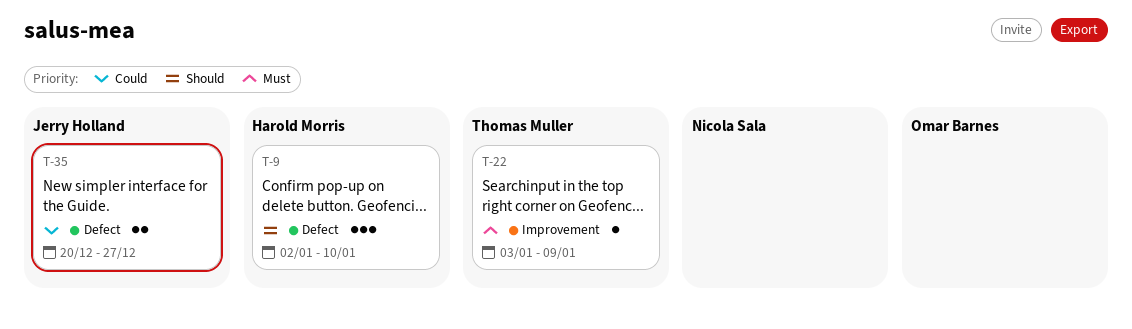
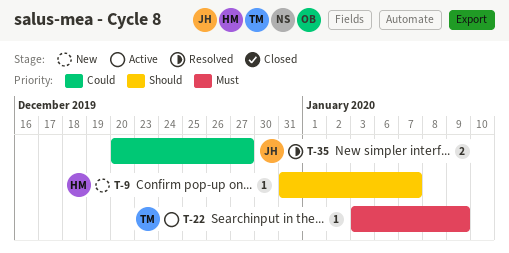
T-9, estimate: 3 -> 1
T-9, start: Jan 2 -> Dec 31
T-9, due: Jan 10 -> Jan 7

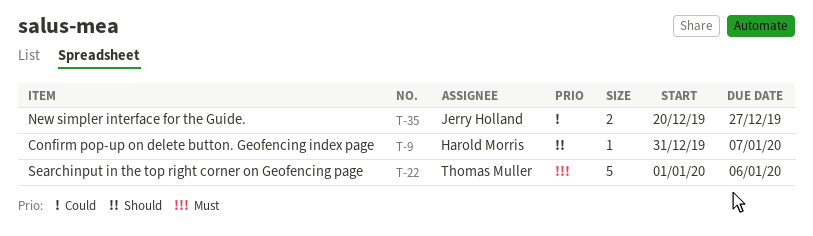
T-22, estimate: 1 -> 5
T-22, start: Jan 3 -> Jan 1
T-22, due: Jan 9 -> Jan 6

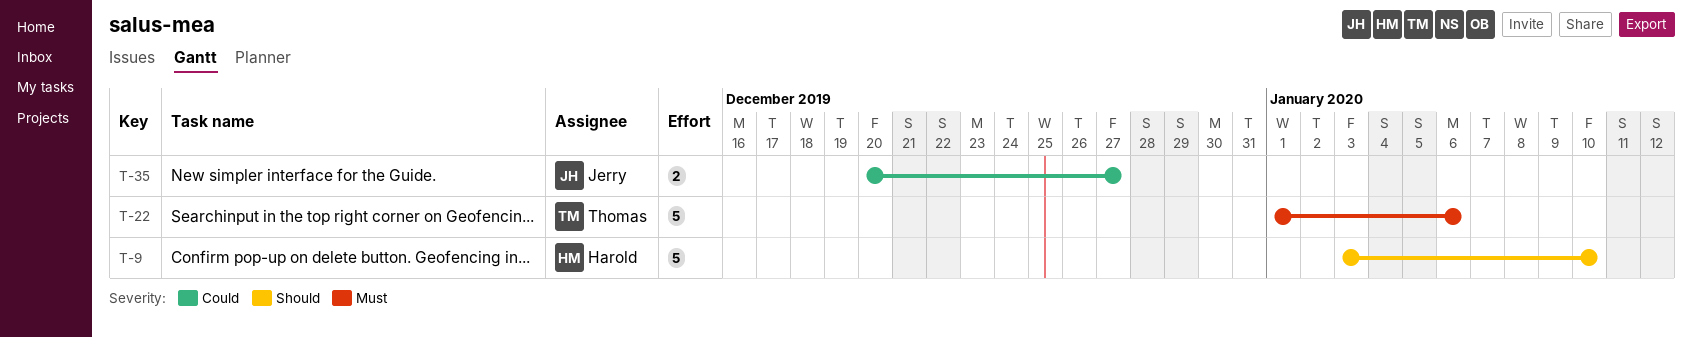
T-9, estimate: 1 -> 5
T-9, start: Dec 31 -> Jan 3
T-9, due: Jan 7 -> Jan 10

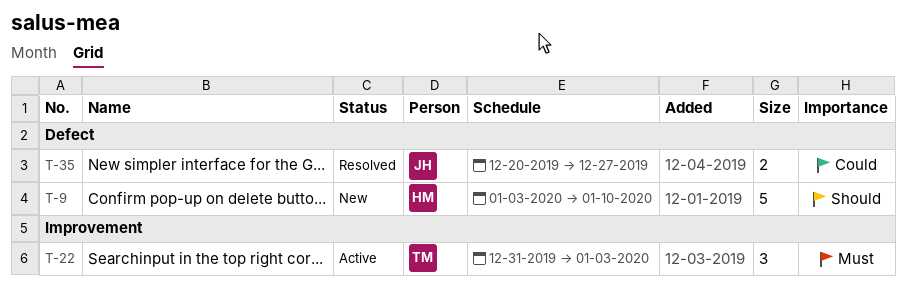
T-22, estimate: 5 -> 3
T-22, start: Jan 1 -> Dec 31
T-22, due: Jan 6 -> Jan 3

